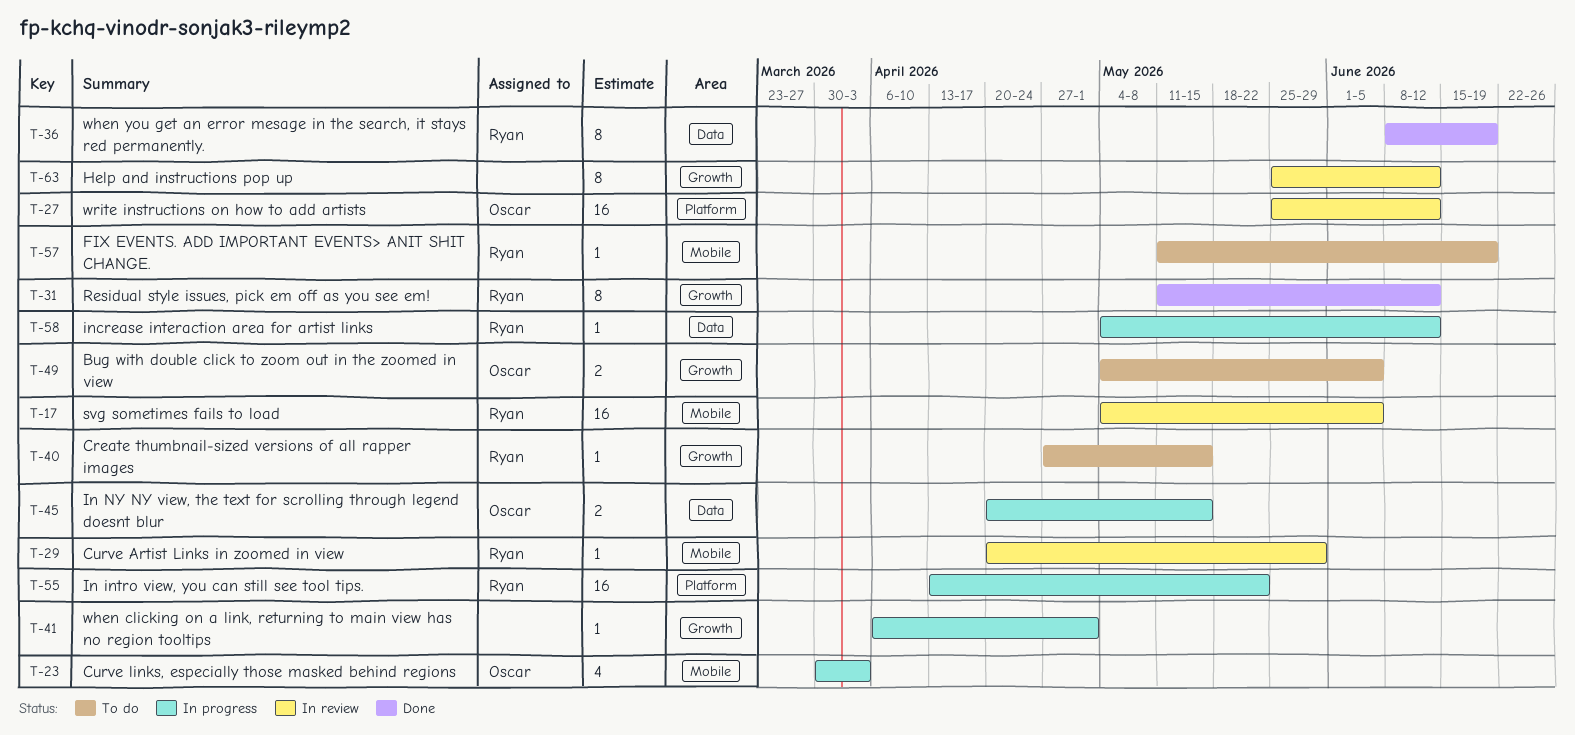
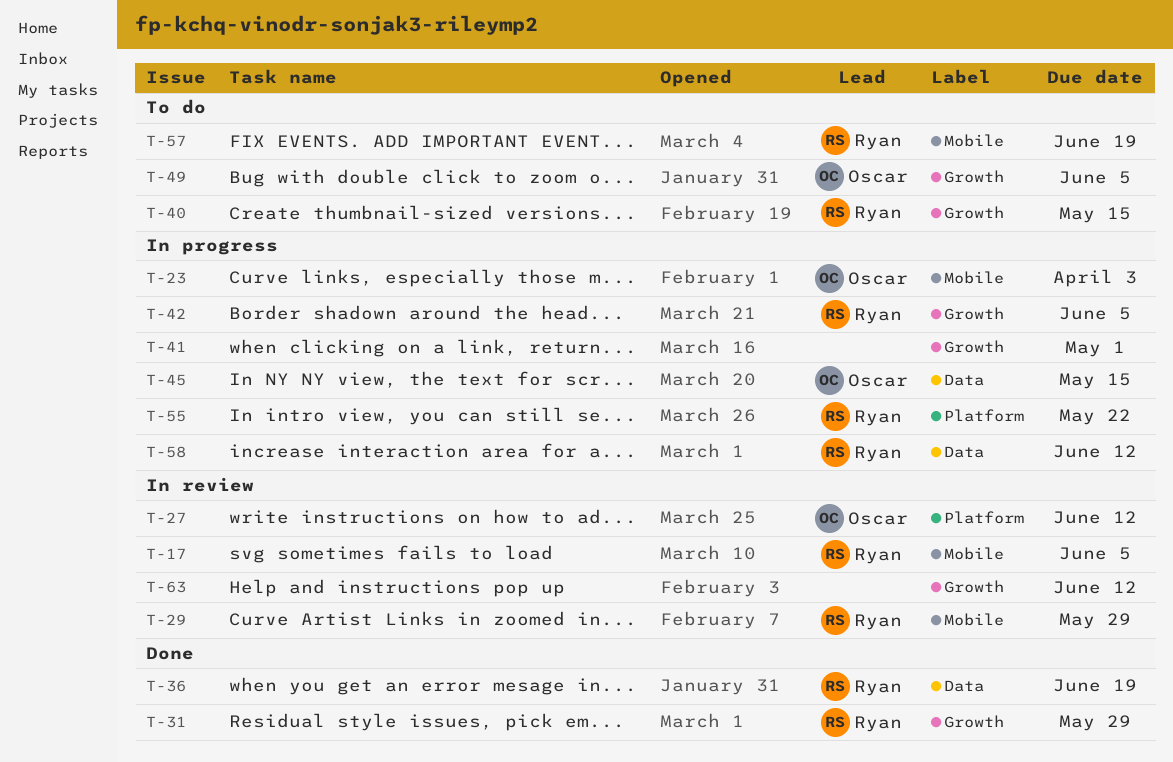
T-31, due: Jun 12 -> May 29
T-42: none -> present

